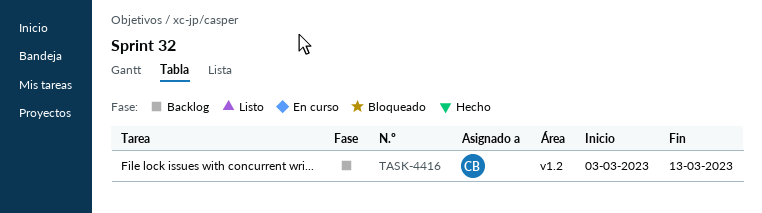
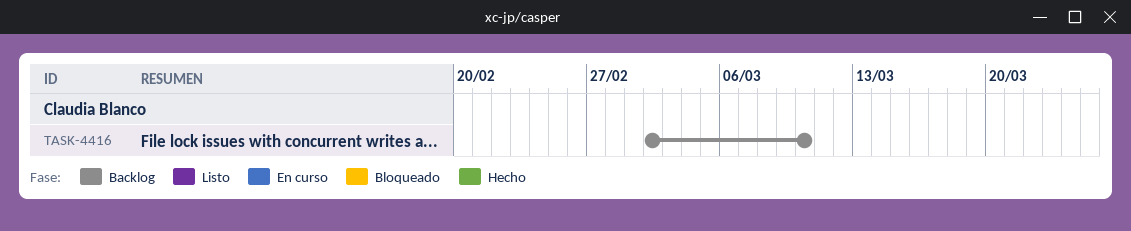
TASK-4416, start: Mar 3 -> Mar 2
TASK-4416, due: Mar 13 -> Mar 10

